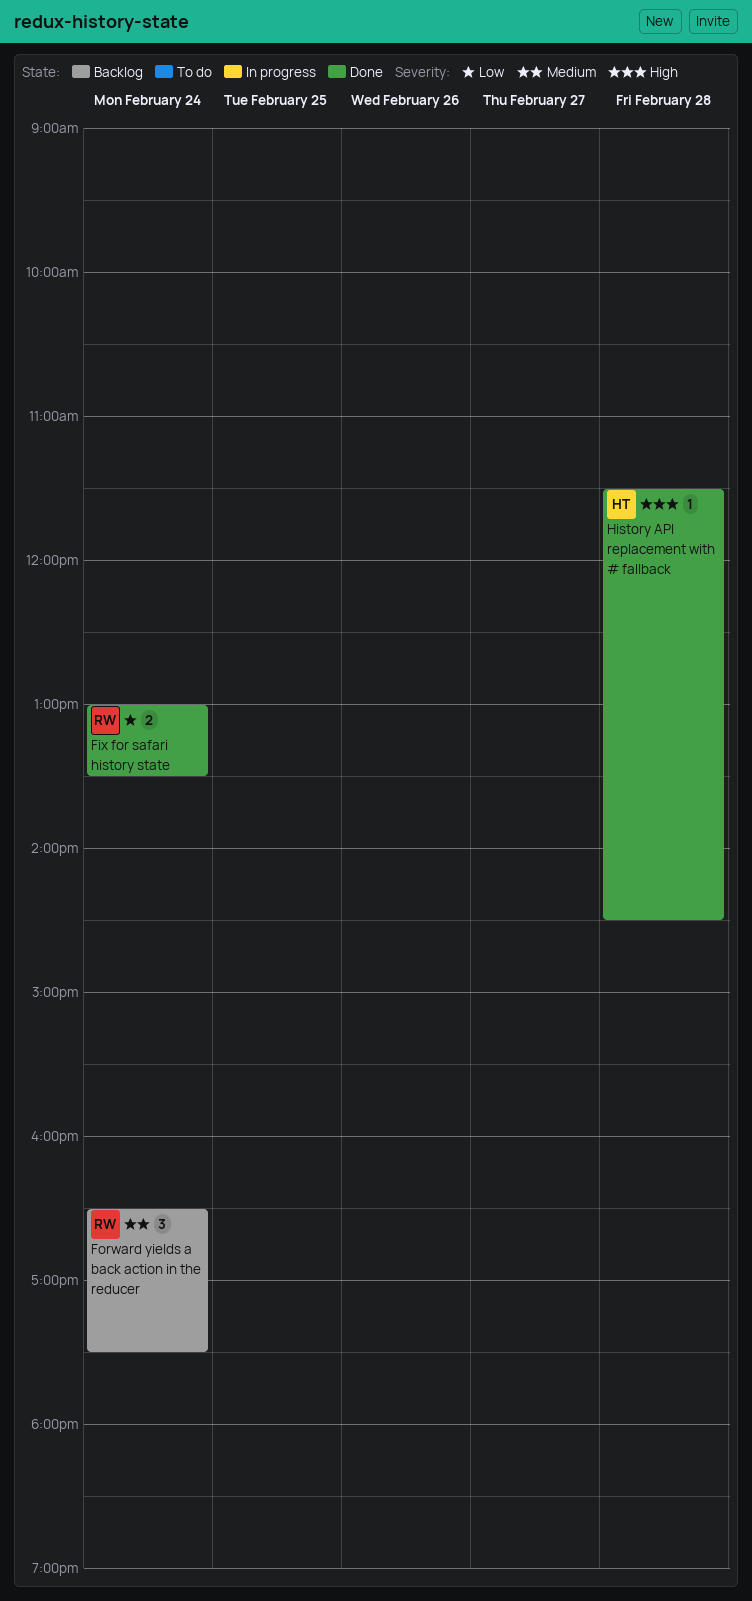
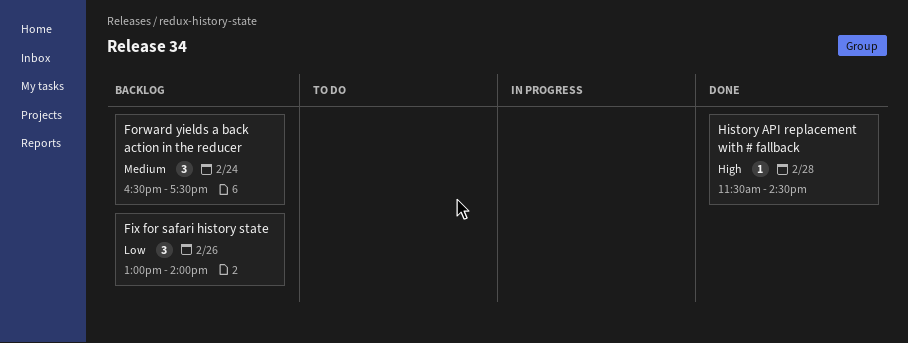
Fix for safari history state, status: Done -> Backlog
Fix for safari history state, estimate: 2 -> 3
Fix for safari history state, day: Feb 24 -> Feb 26
Fix for safari history state, ends: 13:30 -> 14:00

